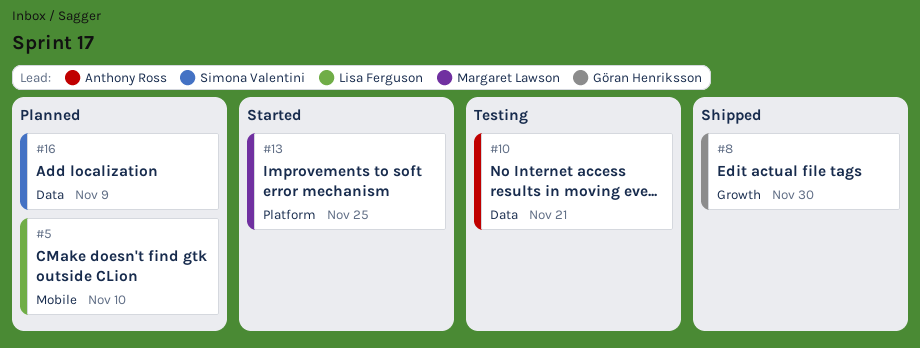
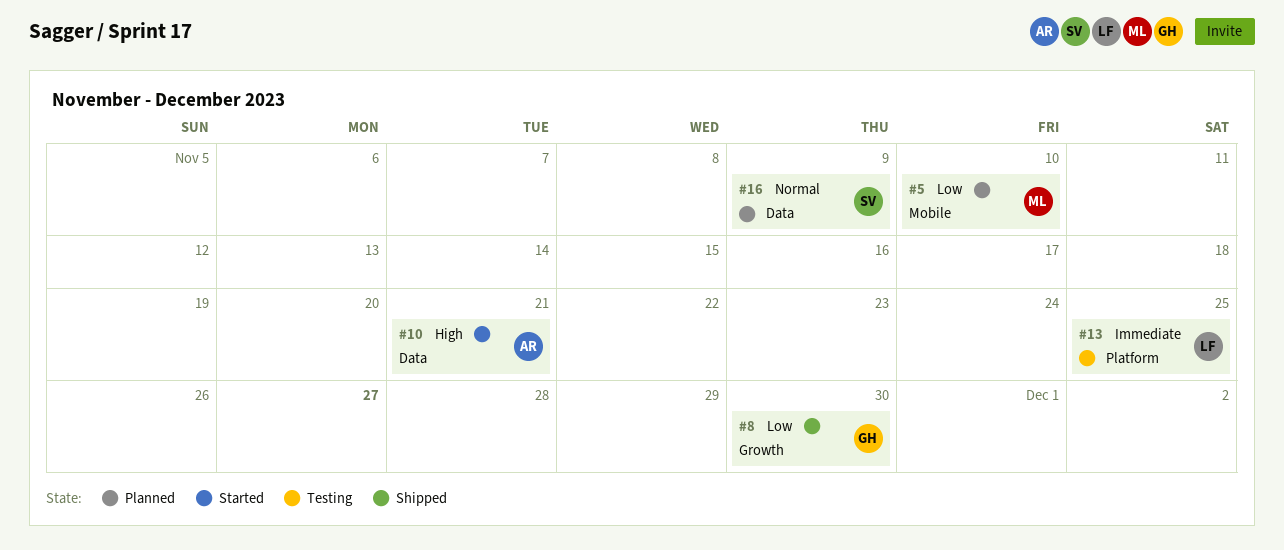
#5, owner: Lisa Ferguson -> Margaret Lawson
#10, status: Testing -> Started
#13, status: Started -> Testing
#13, owner: Margaret Lawson -> Lisa Ferguson

